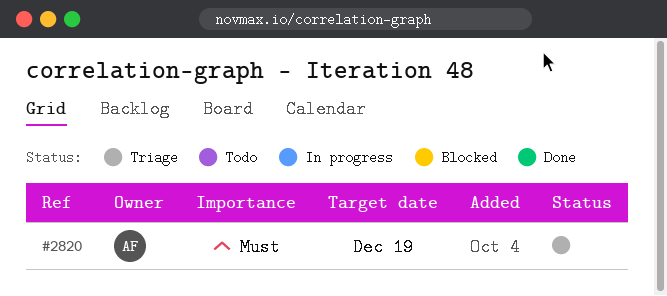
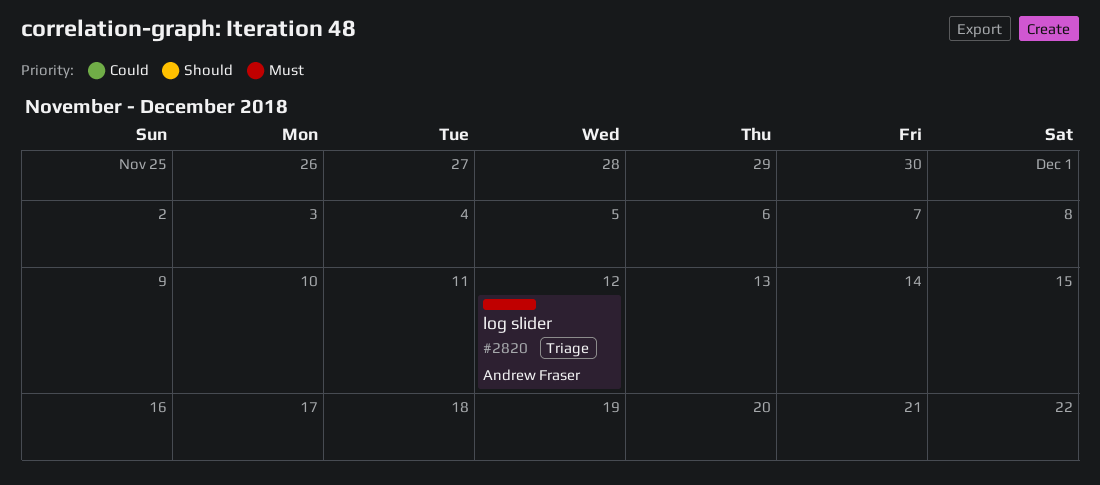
#2820, due: Dec 19 -> Dec 12

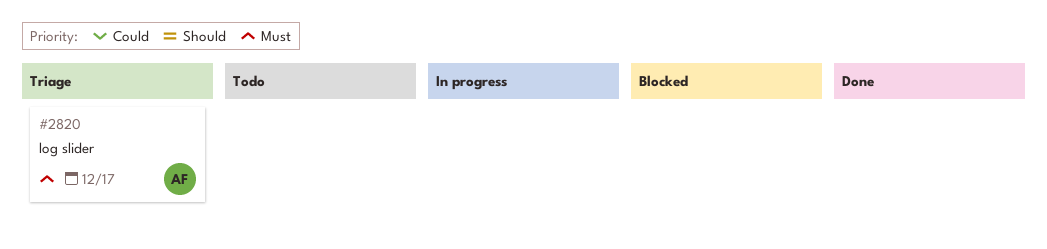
#2820, due: Dec 12 -> Dec 17

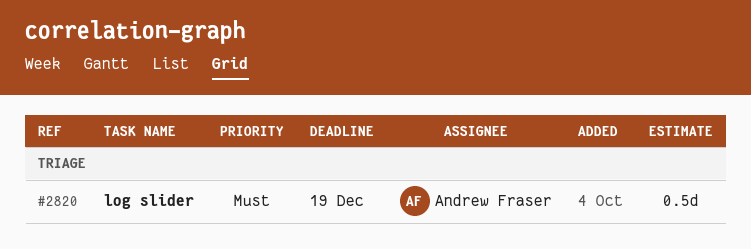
#2820, due: Dec 17 -> Dec 19

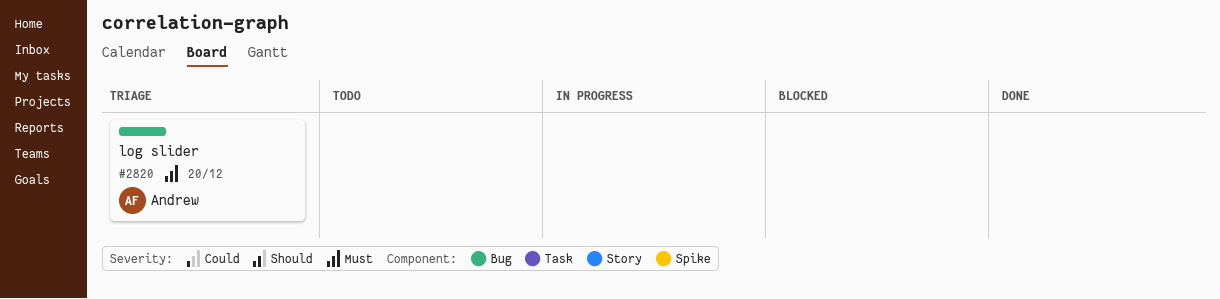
#2820, due: Dec 19 -> Dec 20

